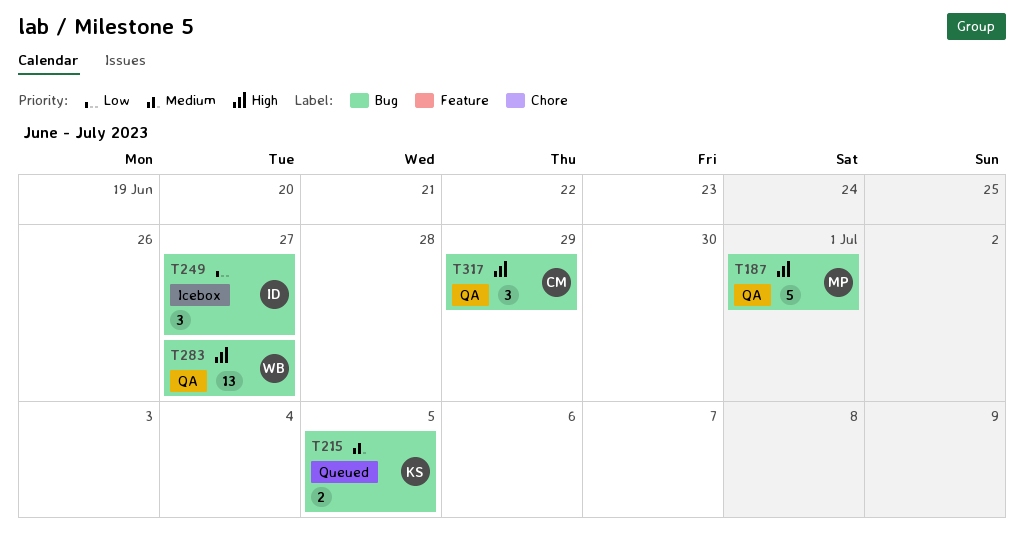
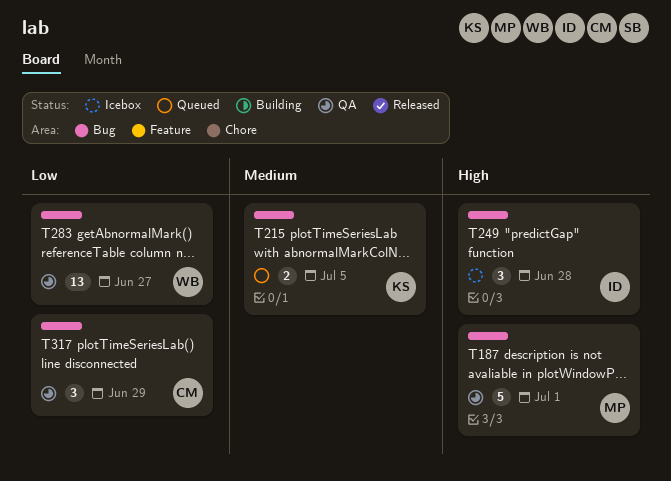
T249, priority: Low -> High
T249, due: Jun 27 -> Jun 28
T283, priority: High -> Low
T317, priority: High -> Low

